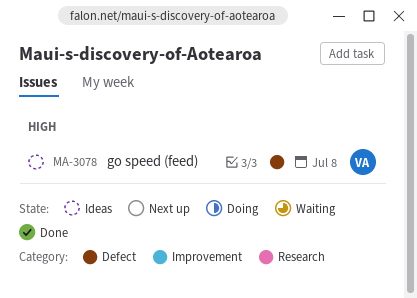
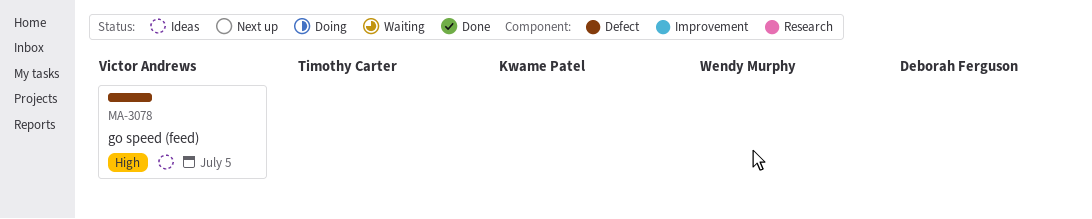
MA-3078, due: Jul 8 -> Jul 5

